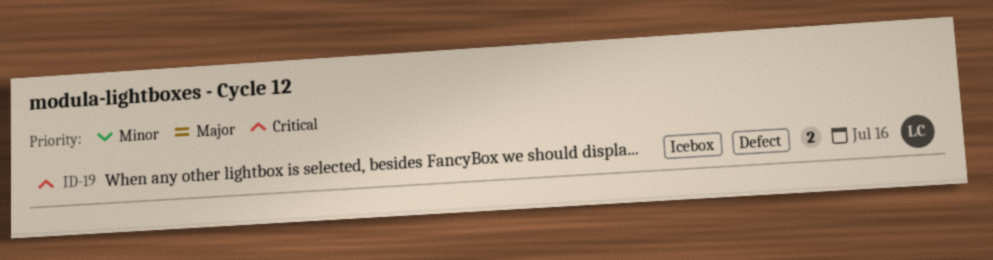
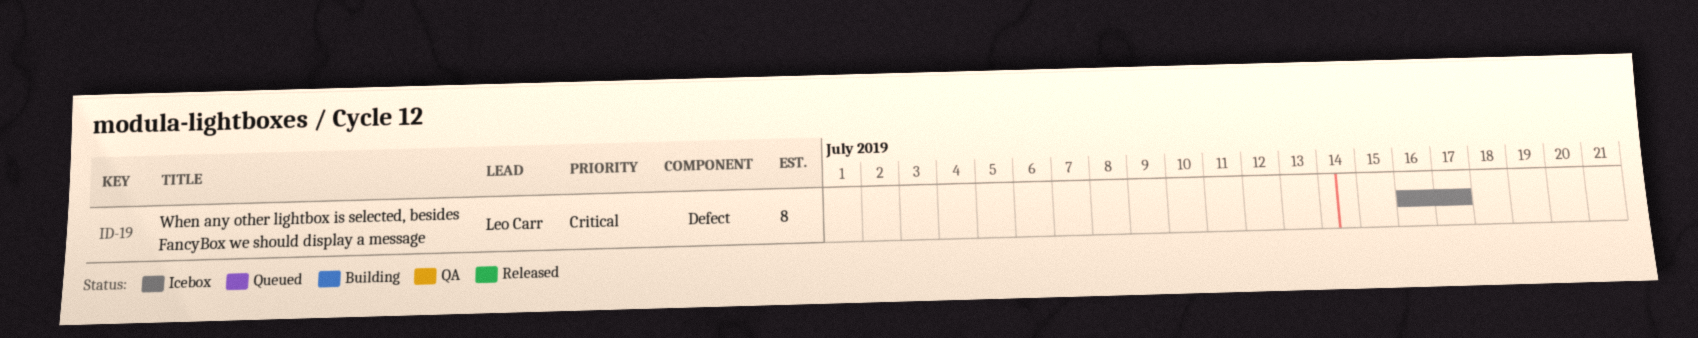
ID-19, estimate: 2 -> 8
ID-19, due: Jul 16 -> Jul 17

